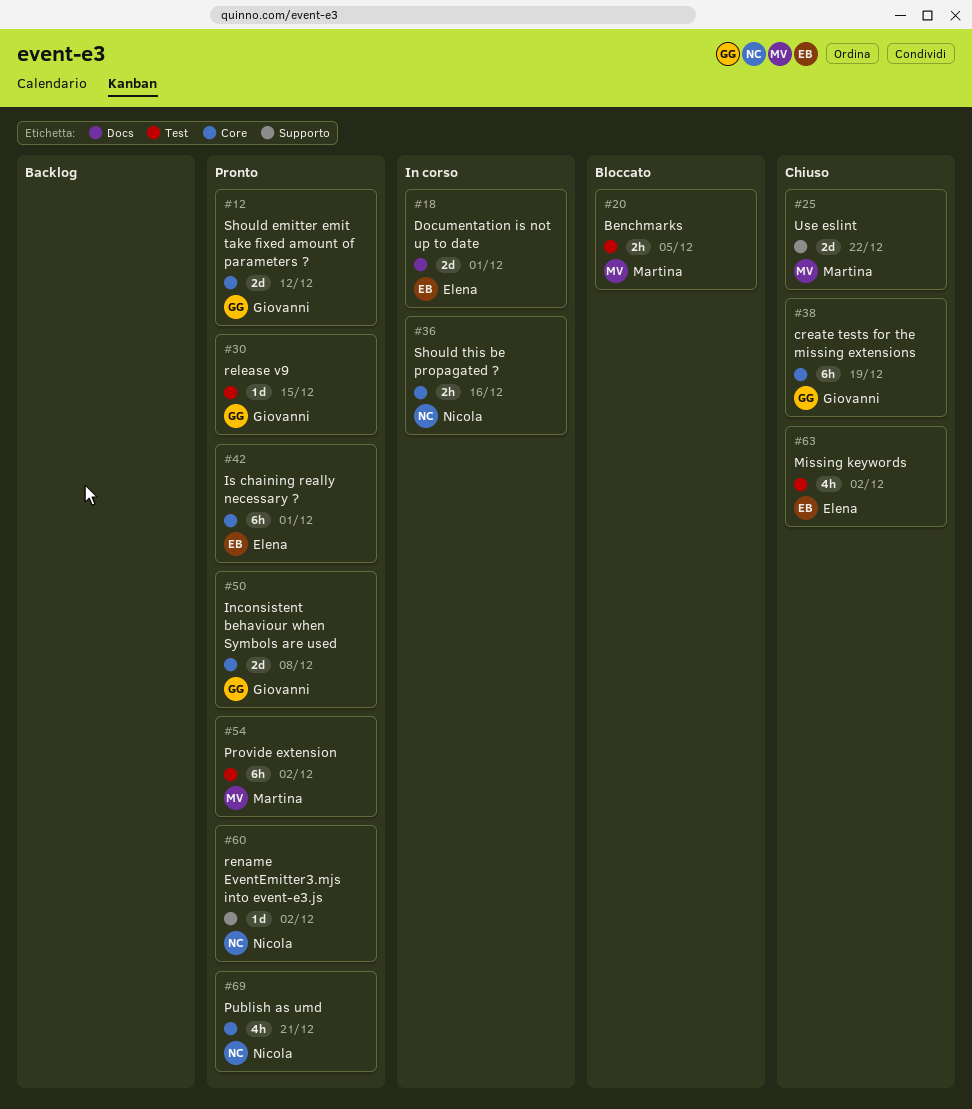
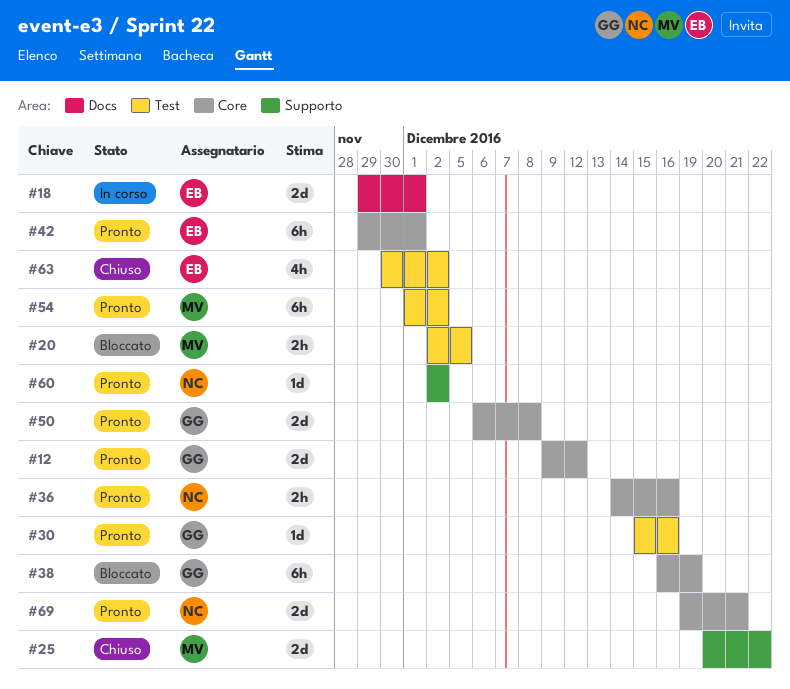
#30, due: Dec 15 -> Dec 16
#36, status: In corso -> Pronto
#38, status: Chiuso -> Bloccato
#69, estimate: 4h -> 2d

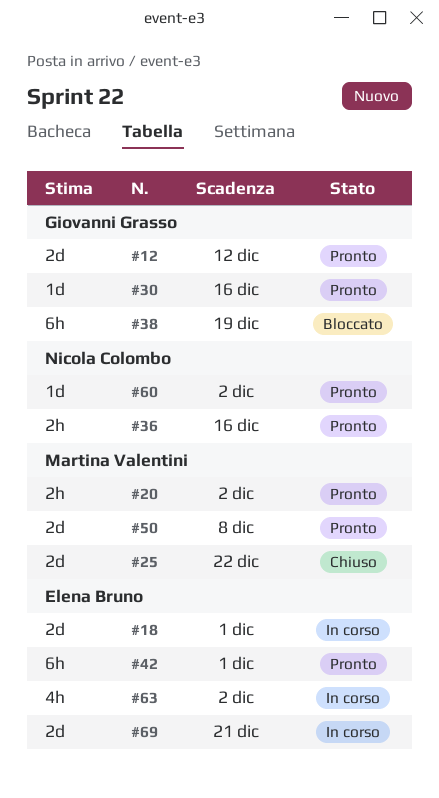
#20, status: Bloccato -> Pronto
#20, due: Dec 5 -> Dec 2
#50, owner: Giovanni Grasso -> Martina Valentini
#54: present -> none
#63, status: Chiuso -> In corso
#69, status: Pronto -> In corso
#69, owner: Nicola Colombo -> Elena Bruno

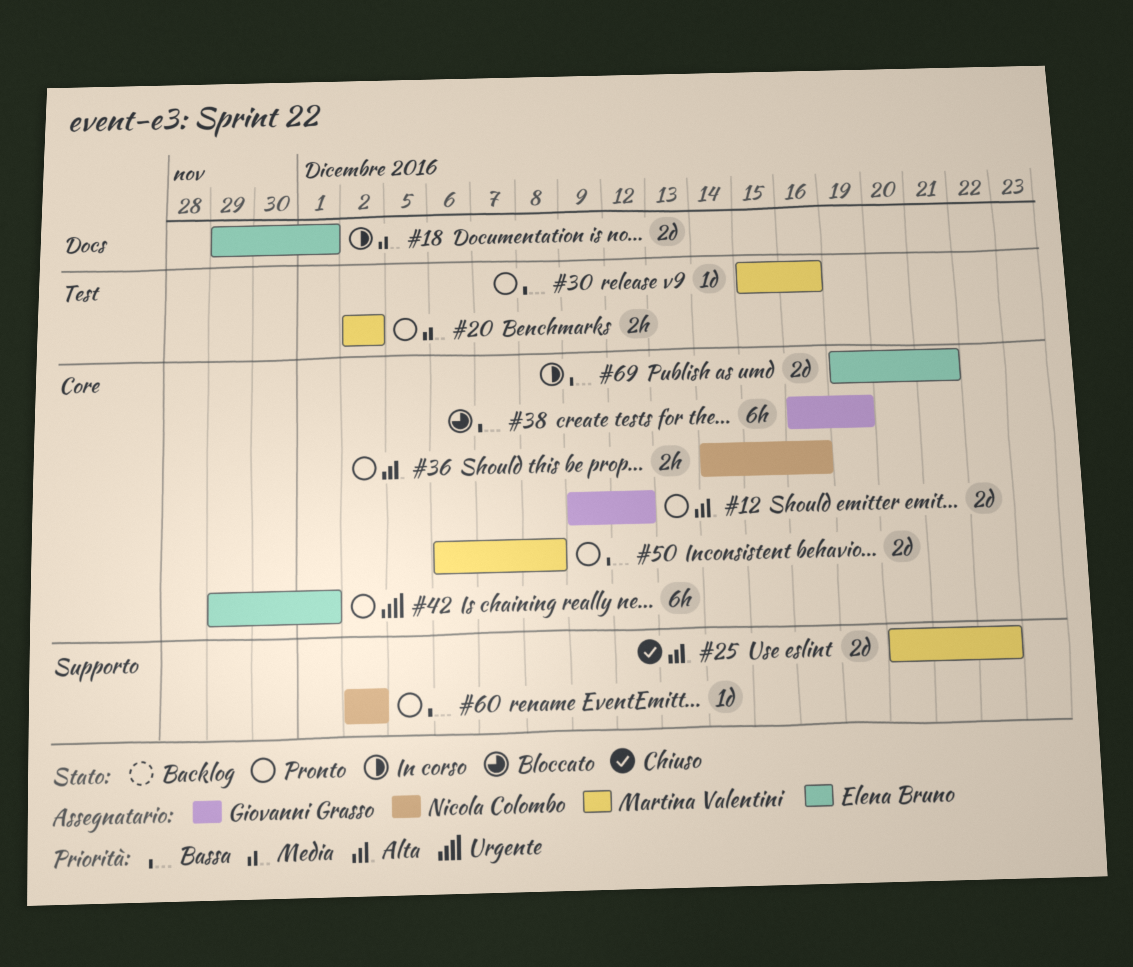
#30, owner: Giovanni Grasso -> Martina Valentini
#63: present -> none

